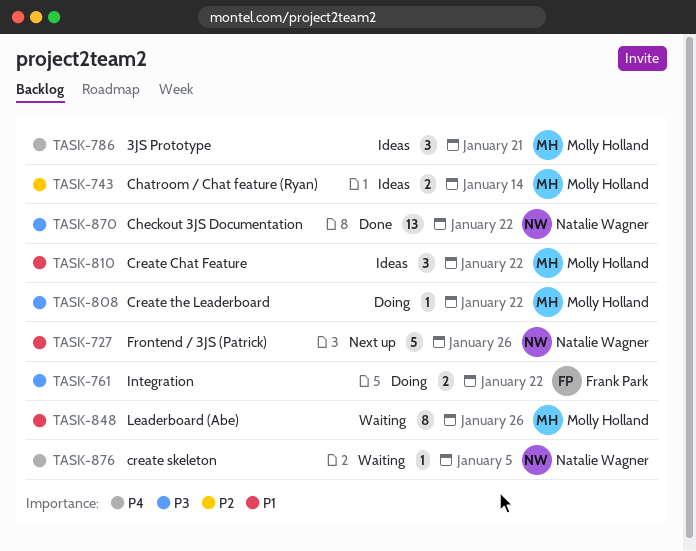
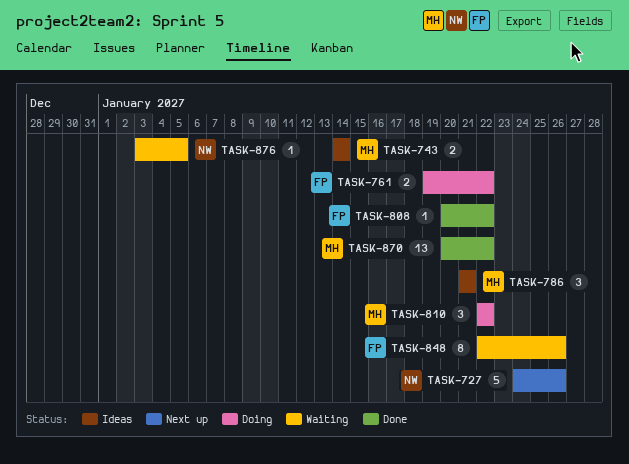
TASK-808, status: Doing -> Done
TASK-808, owner: Molly Holland -> Frank Park
TASK-810, status: Ideas -> Doing
TASK-848, owner: Molly Holland -> Frank Park
TASK-870, owner: Natalie Wagner -> Molly Holland

